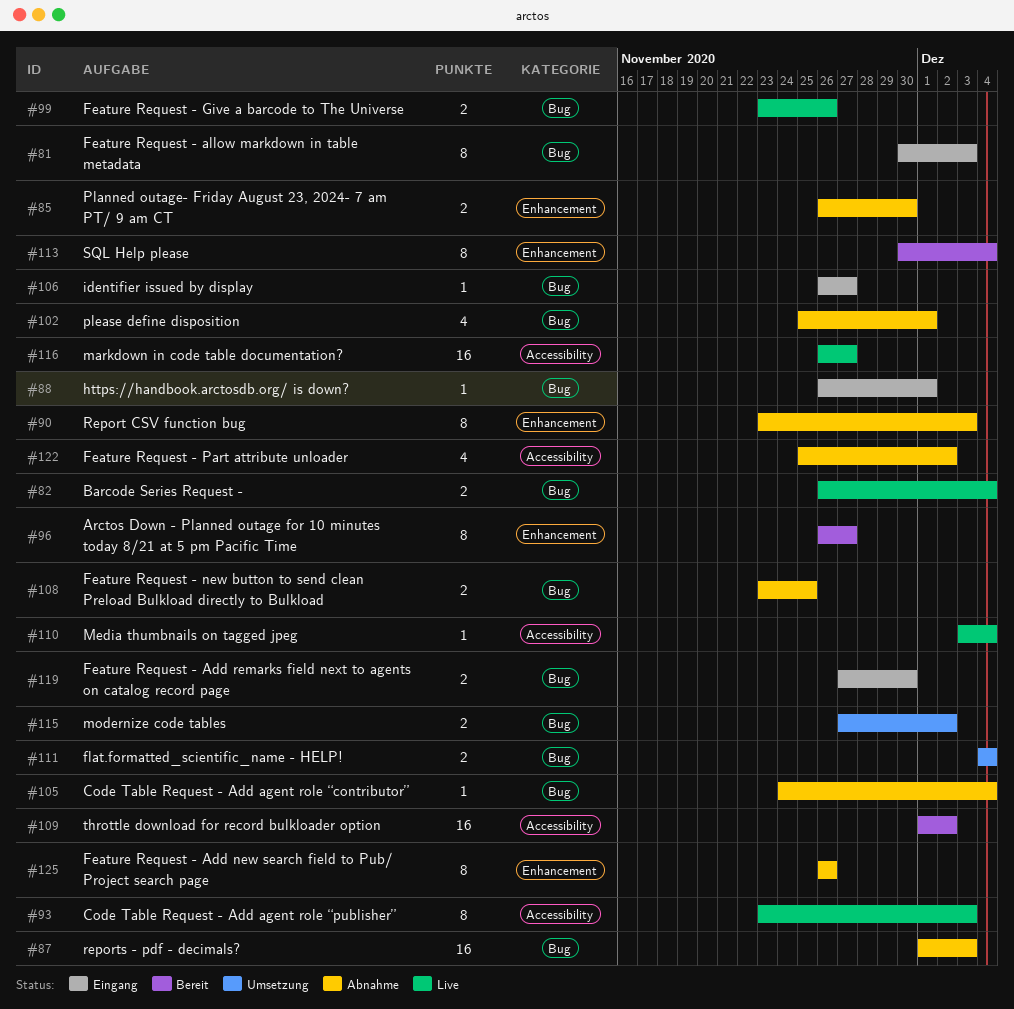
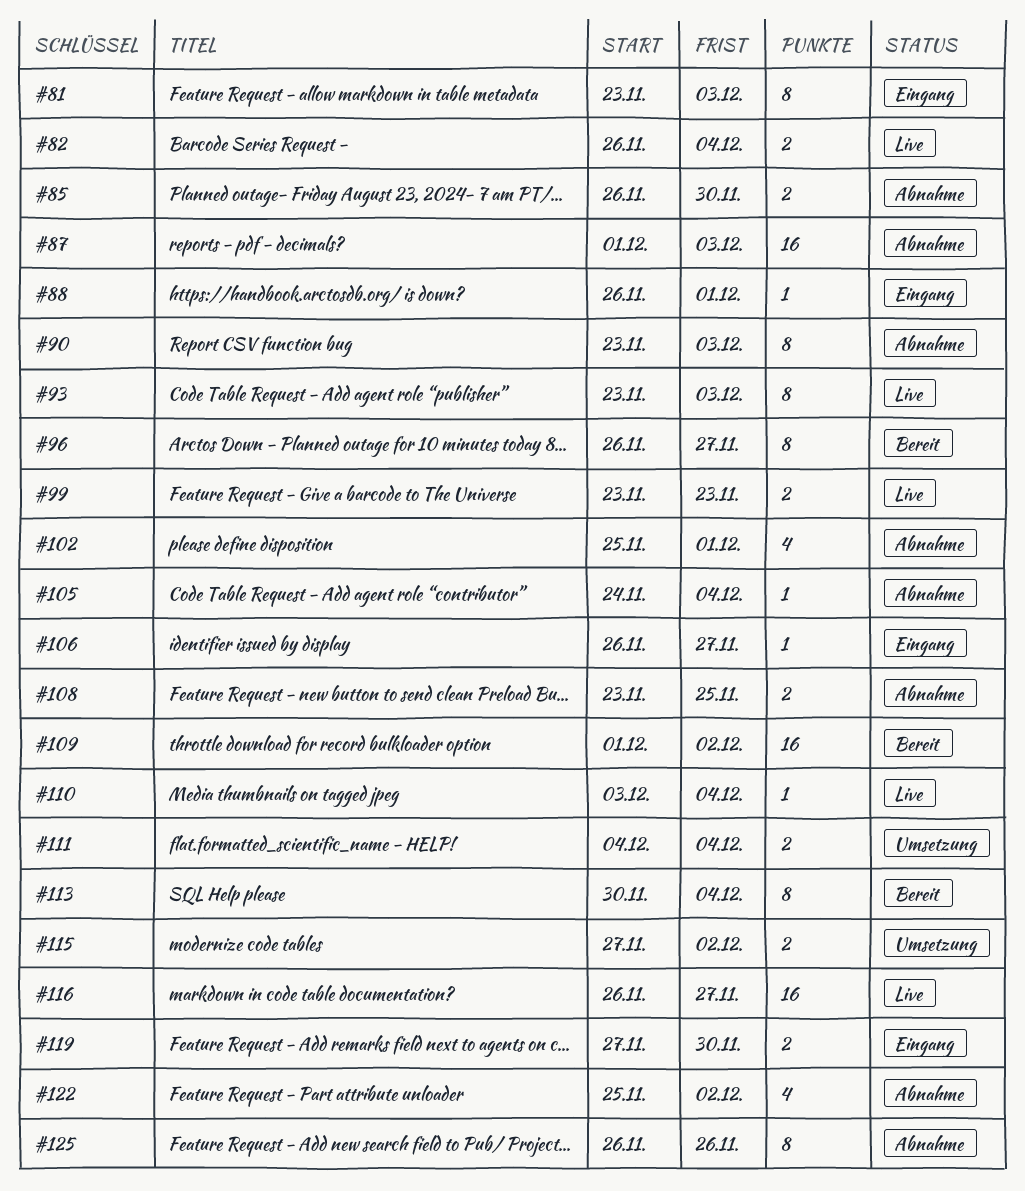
#81, start: Nov 30 -> Nov 23
#99, due: Nov 26 -> Nov 23

